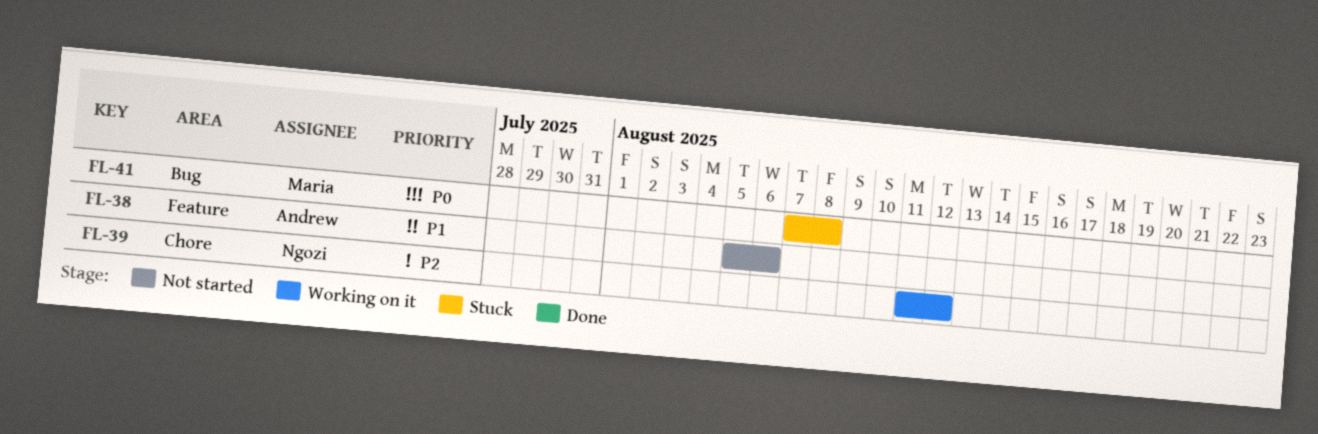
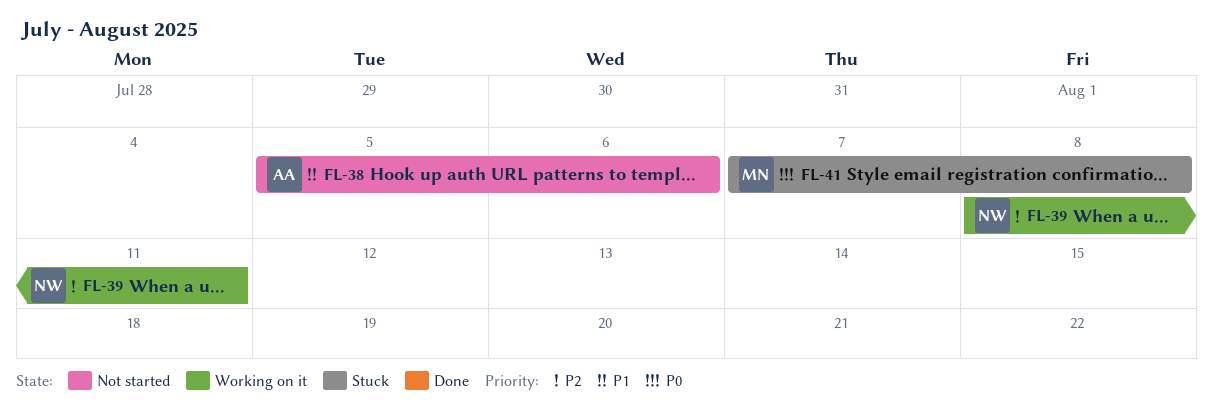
FL-39, start: Aug 11 -> Aug 8
FL-39, due: Aug 12 -> Aug 11

